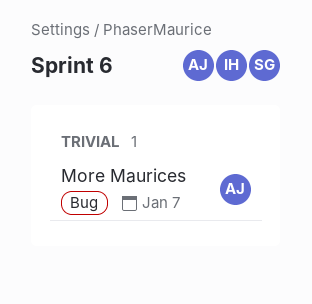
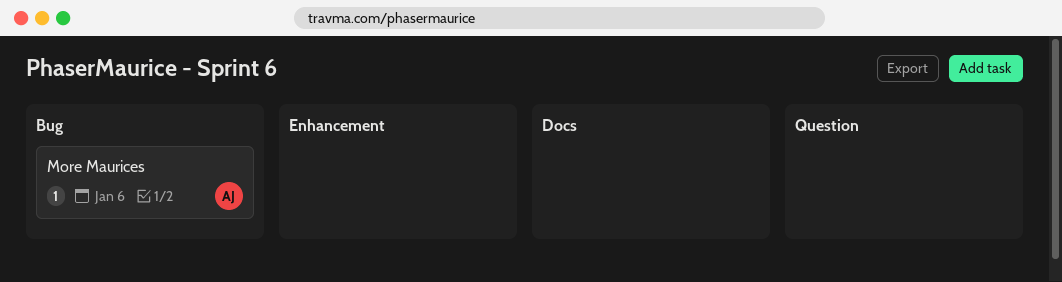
More Maurices, due: Jan 7 -> Jan 6

